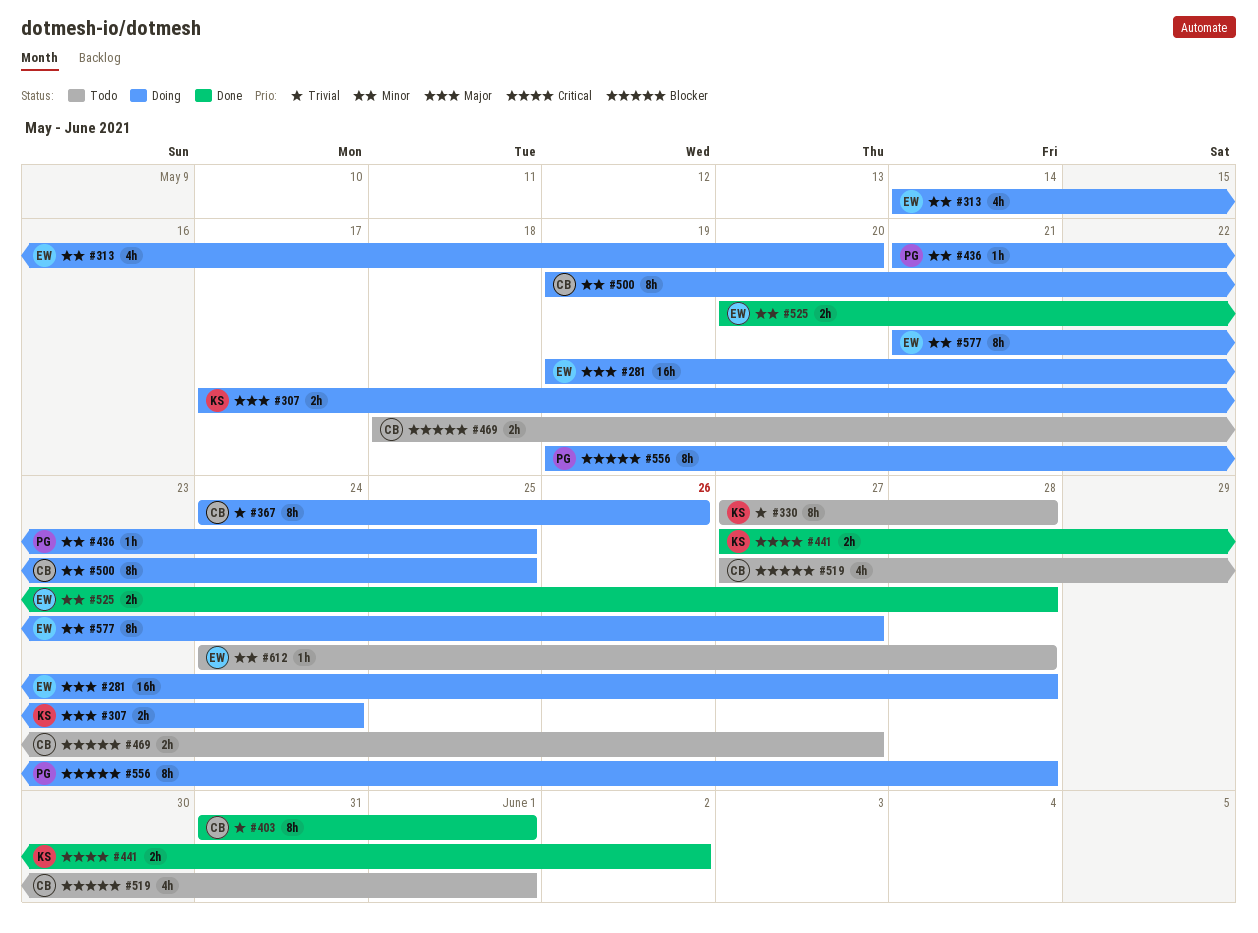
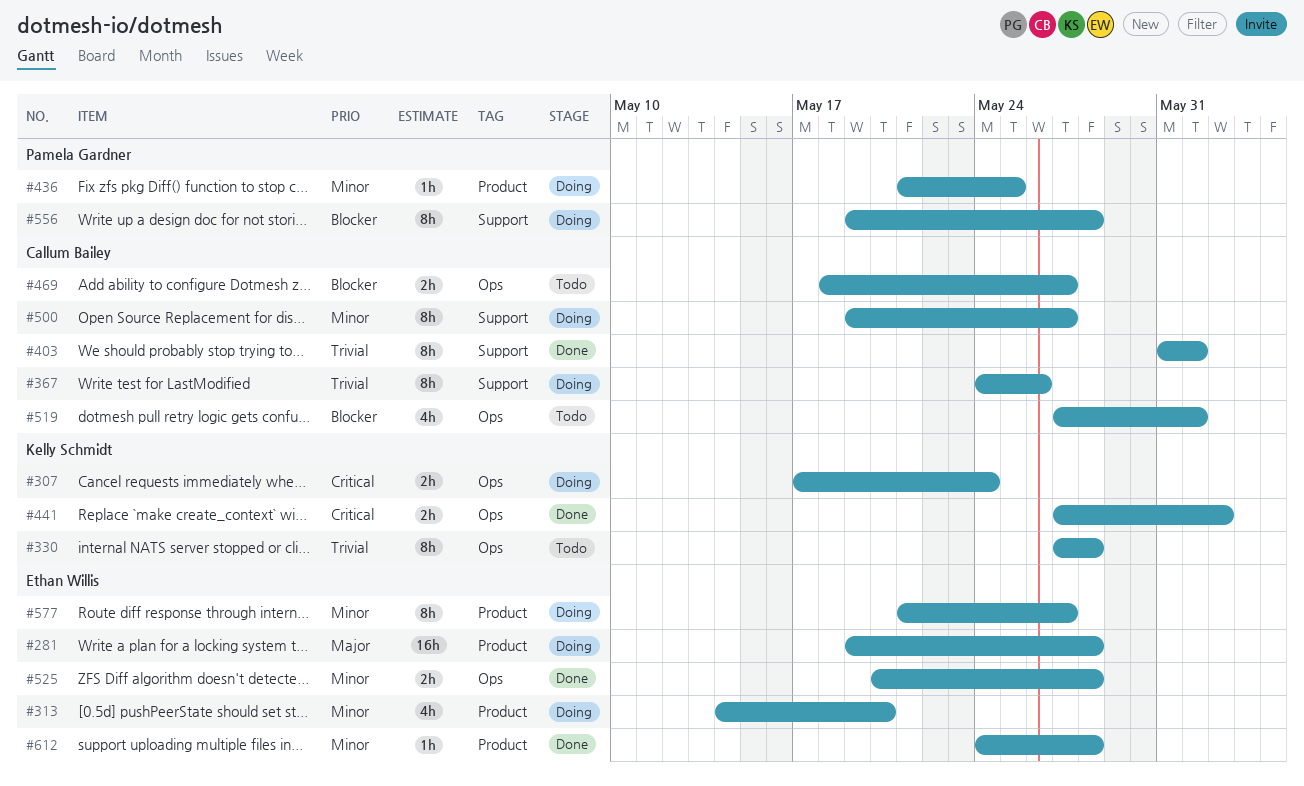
#307, priority: Major -> Critical
#500, due: May 25 -> May 27
#612, status: Todo -> Done

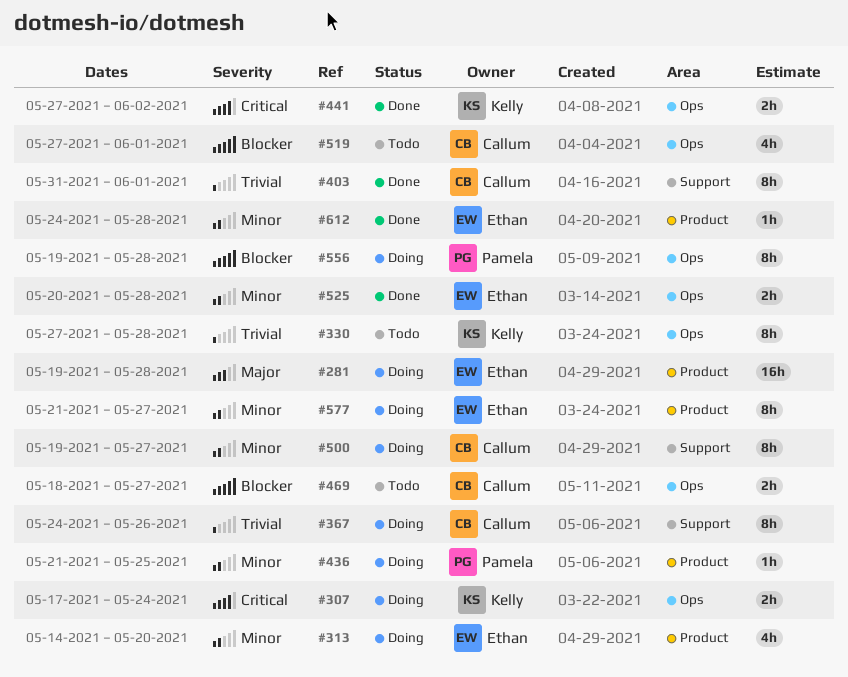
#556, label: Support -> Ops

